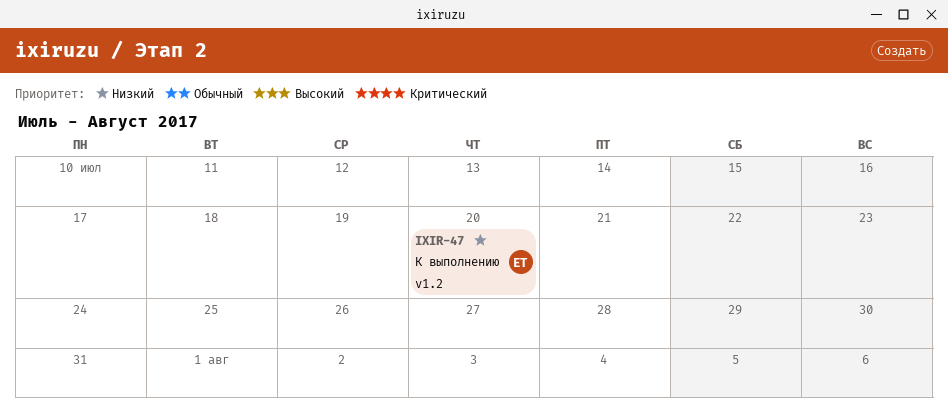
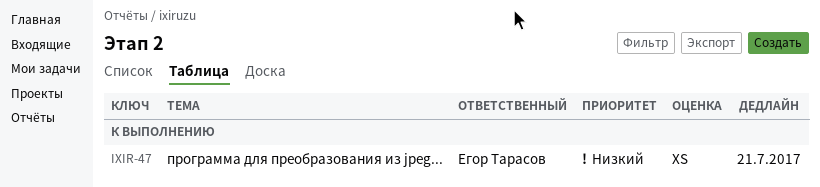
IXIR-47, due: Jul 20 -> Jul 21

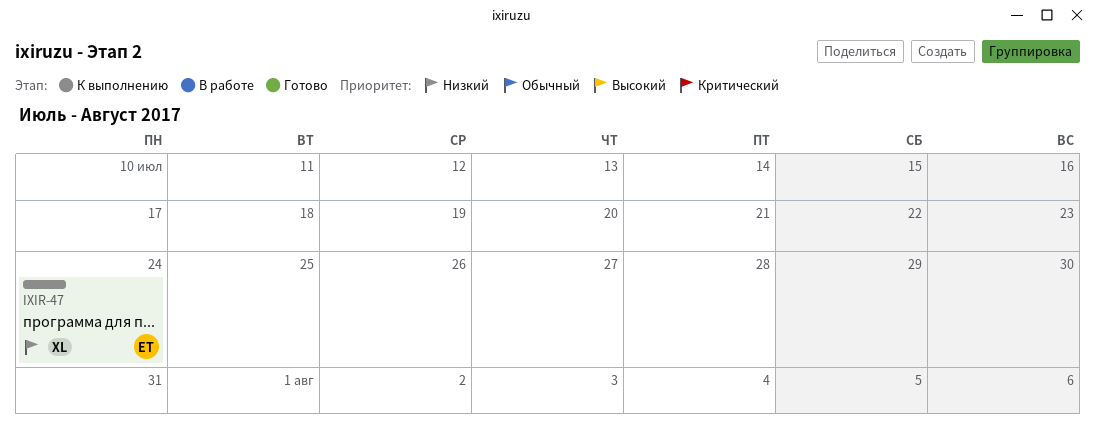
IXIR-47, estimate: XS -> XL
IXIR-47, due: Jul 21 -> Jul 24

